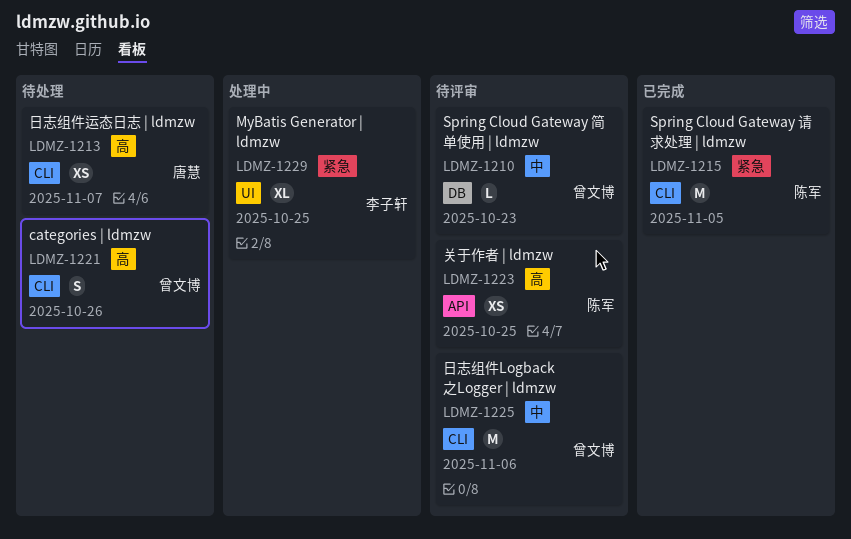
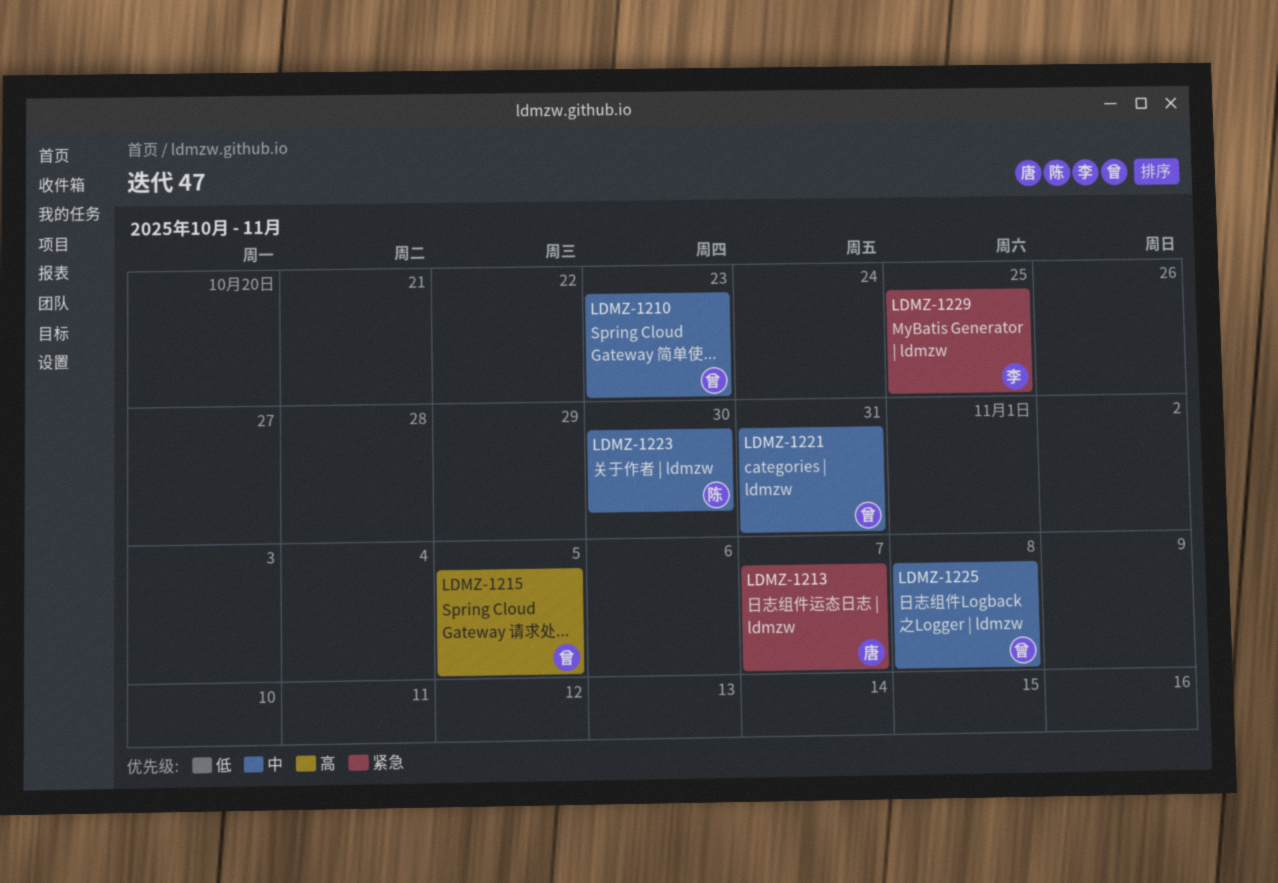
LDMZ-1213, priority: 高 -> 紧急
LDMZ-1215, owner: 陈军 -> 曾文博
LDMZ-1215, priority: 紧急 -> 高
LDMZ-1221, priority: 高 -> 中
LDMZ-1221, due: Oct 26 -> Oct 31
LDMZ-1223, priority: 高 -> 中
LDMZ-1223, due: Oct 25 -> Oct 30
LDMZ-1225, due: Nov 6 -> Nov 8

